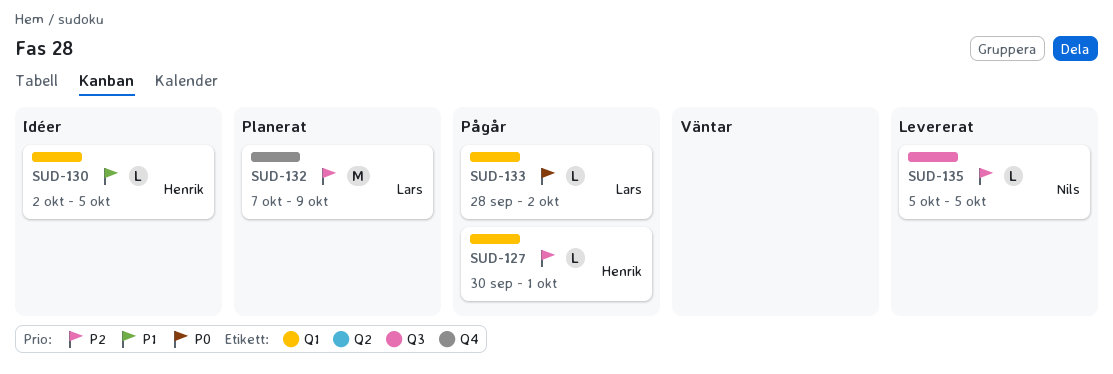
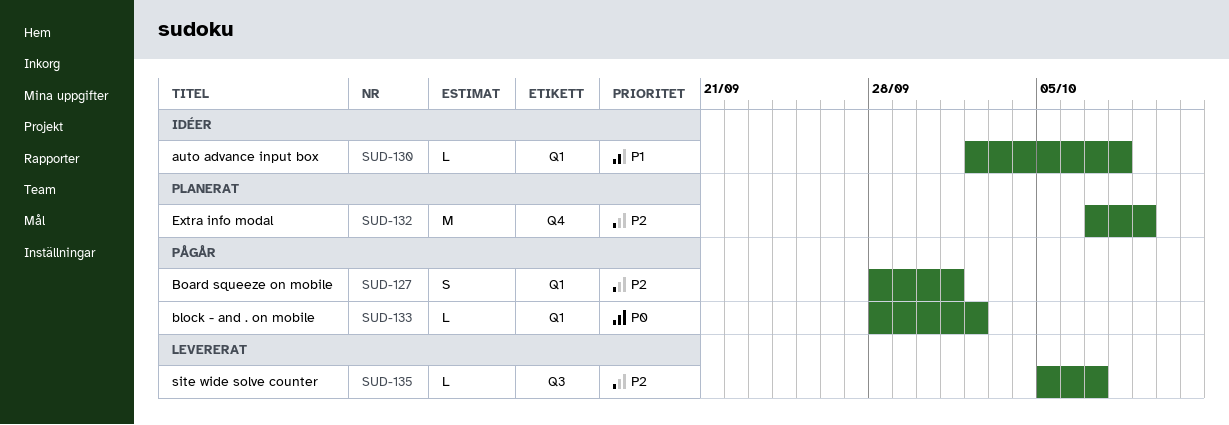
SUD-127, estimate: L -> S
SUD-127, start: Sep 30 -> Sep 28
SUD-130, due: Oct 5 -> Oct 8
SUD-135, due: Oct 5 -> Oct 7

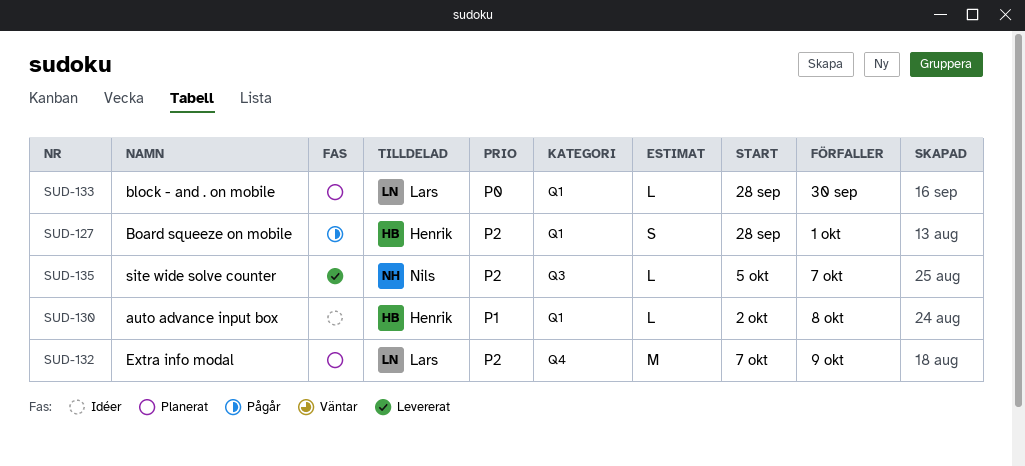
SUD-133, status: Pågår -> Planerat
SUD-133, due: Oct 2 -> Sep 30

